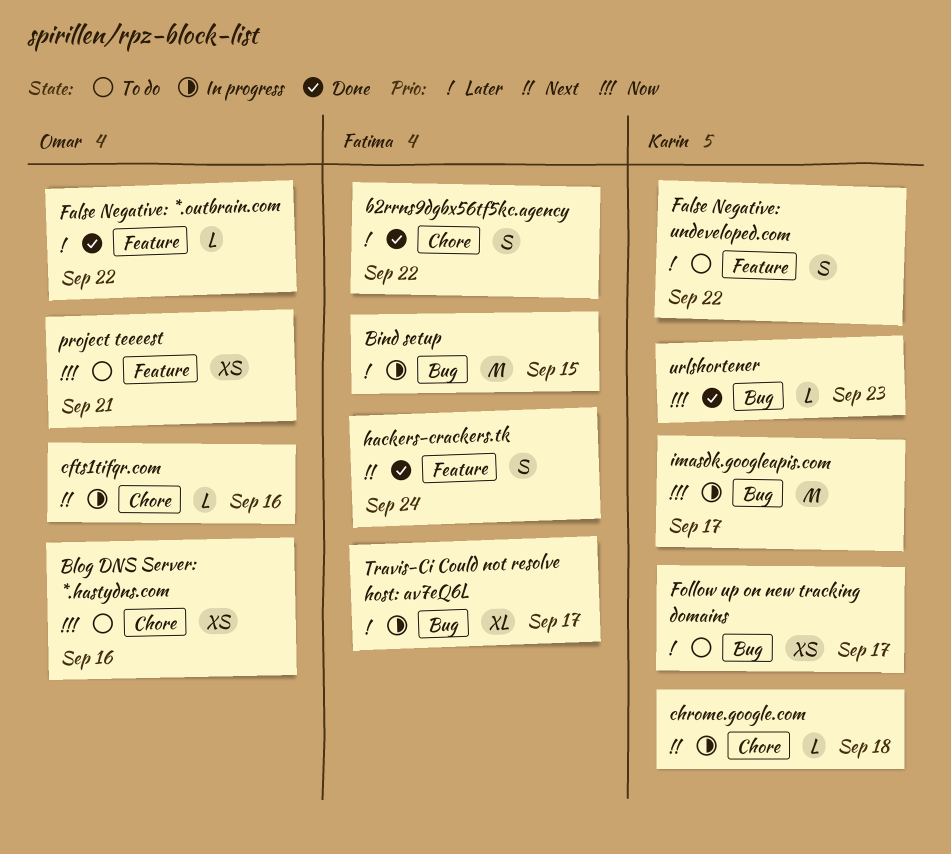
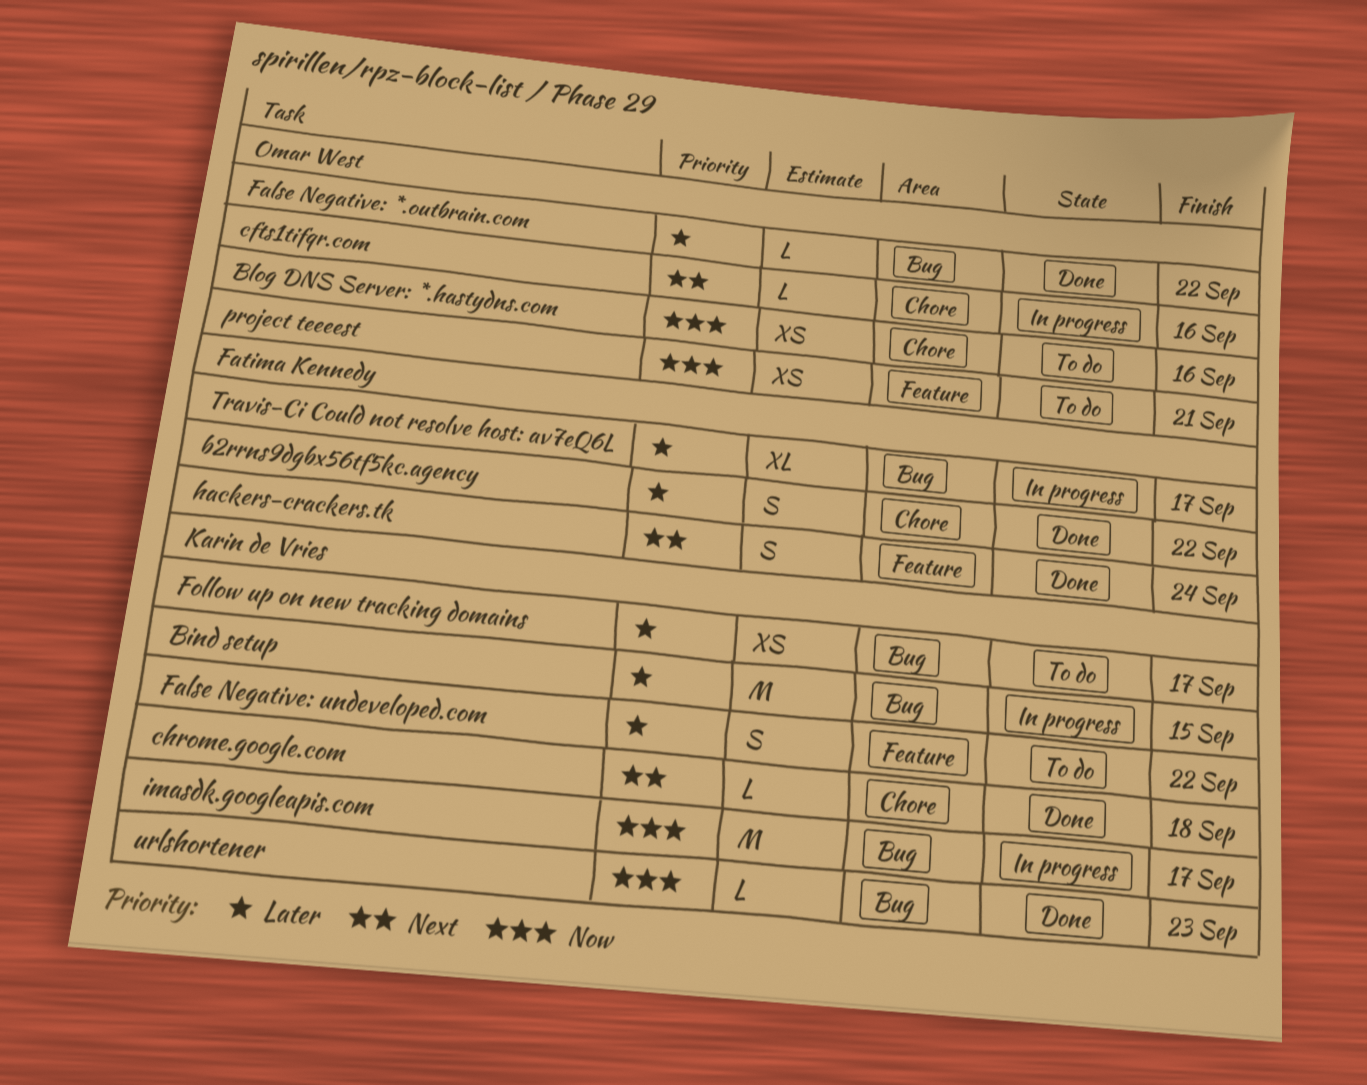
Bind setup, owner: Fatima Kennedy -> Karin de Vries
chrome.google.com, status: In progress -> Done
False Negative: *.outbrain.com, label: Feature -> Bug

